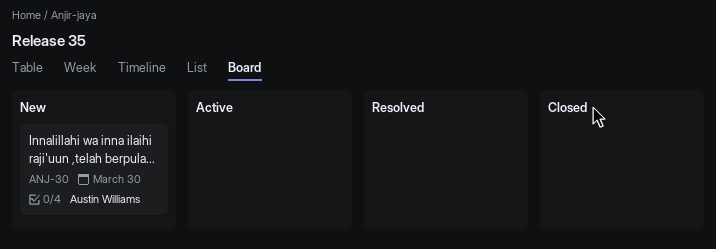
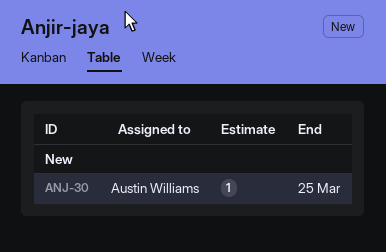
ANJ-30, due: Mar 30 -> Mar 25

